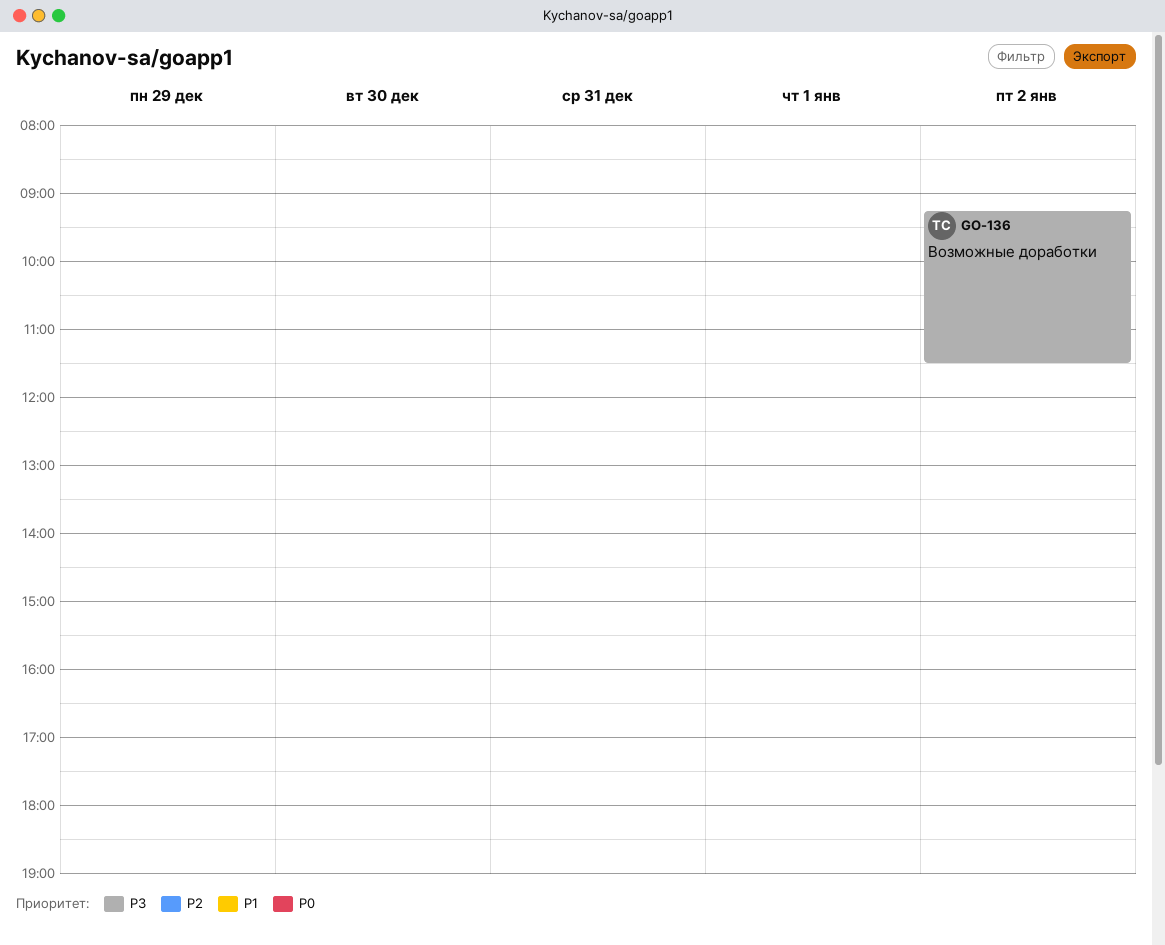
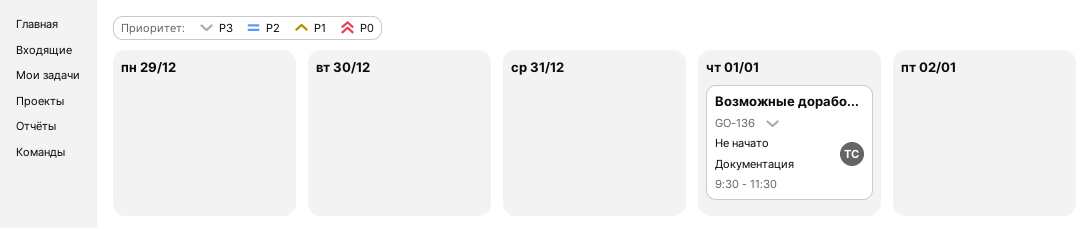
GO-136, day: Jan 2 -> Jan 1
GO-136, begins: 09:15 -> 09:30

